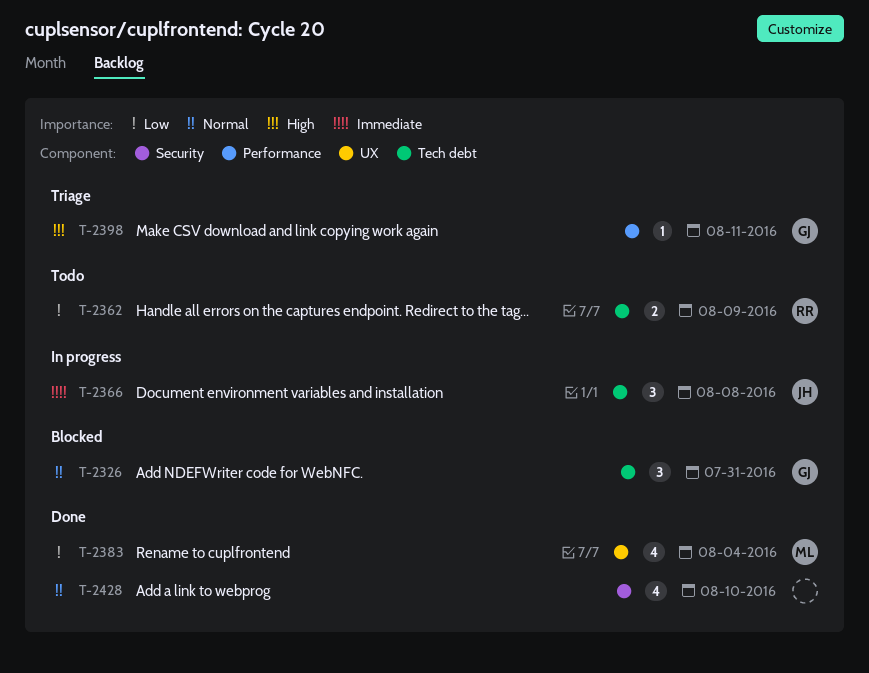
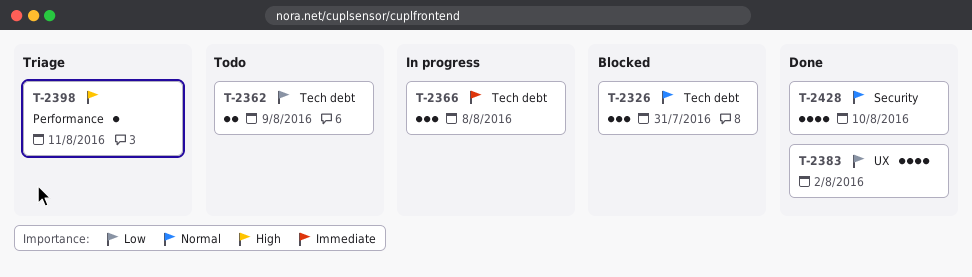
T-2383, due: Aug 4 -> Aug 2

